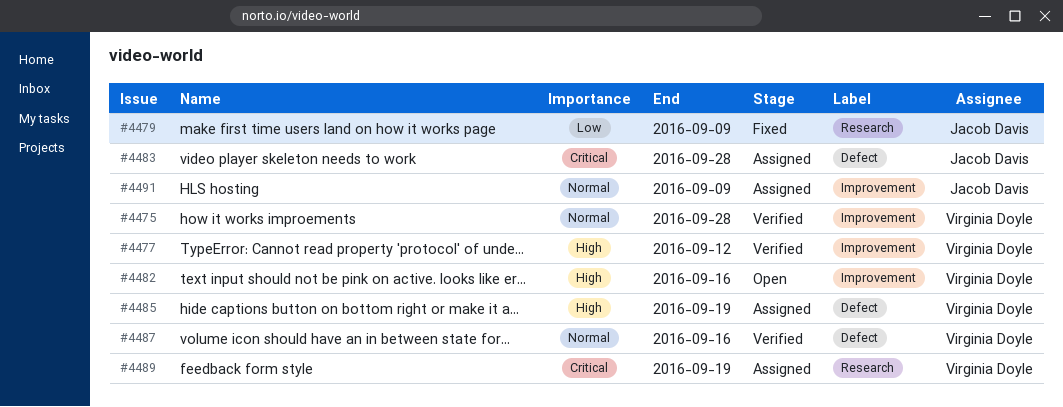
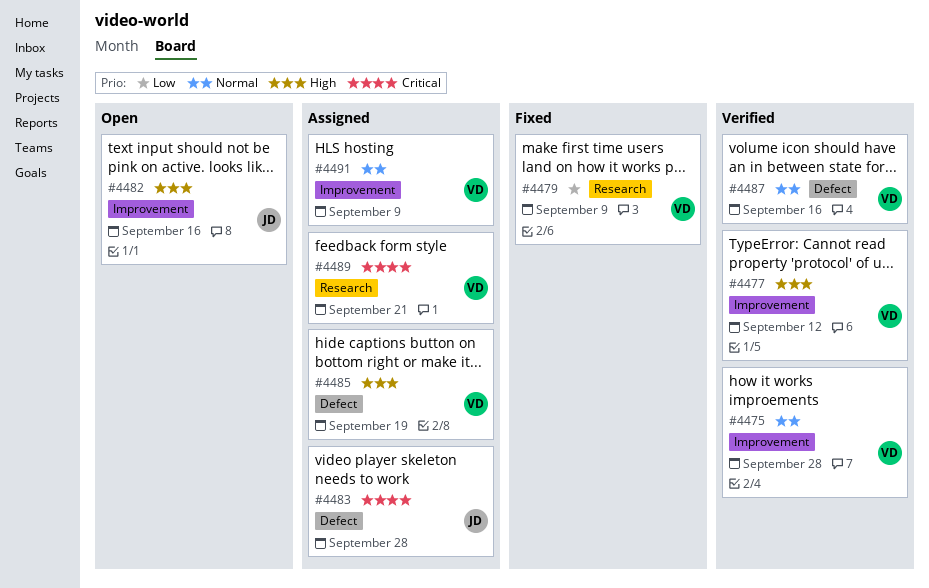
#4479, owner: Jacob Davis -> Virginia Doyle
#4482, owner: Virginia Doyle -> Jacob Davis
#4489, due: Sep 19 -> Sep 21
#4491, owner: Jacob Davis -> Virginia Doyle

